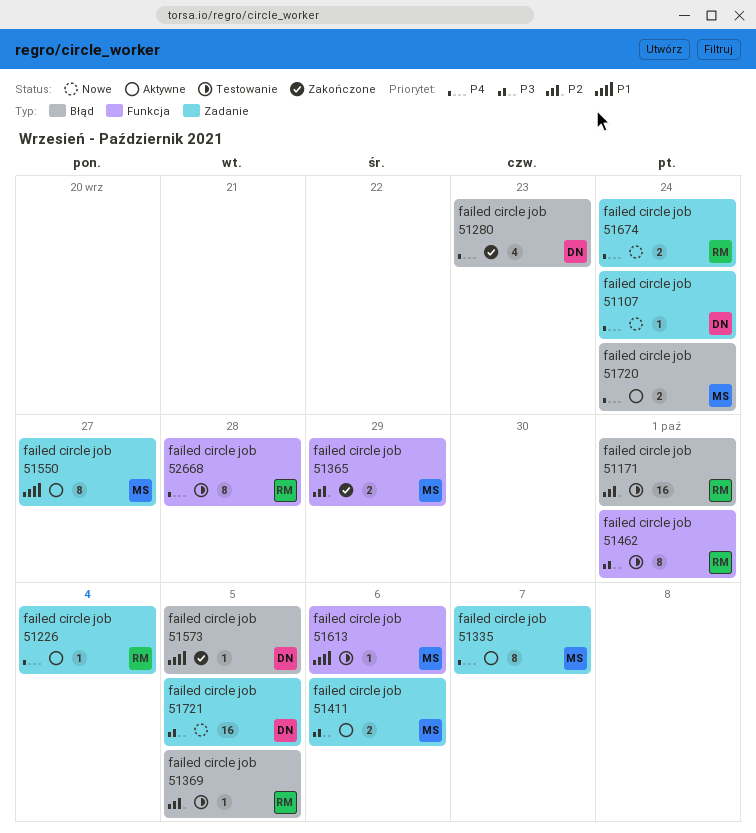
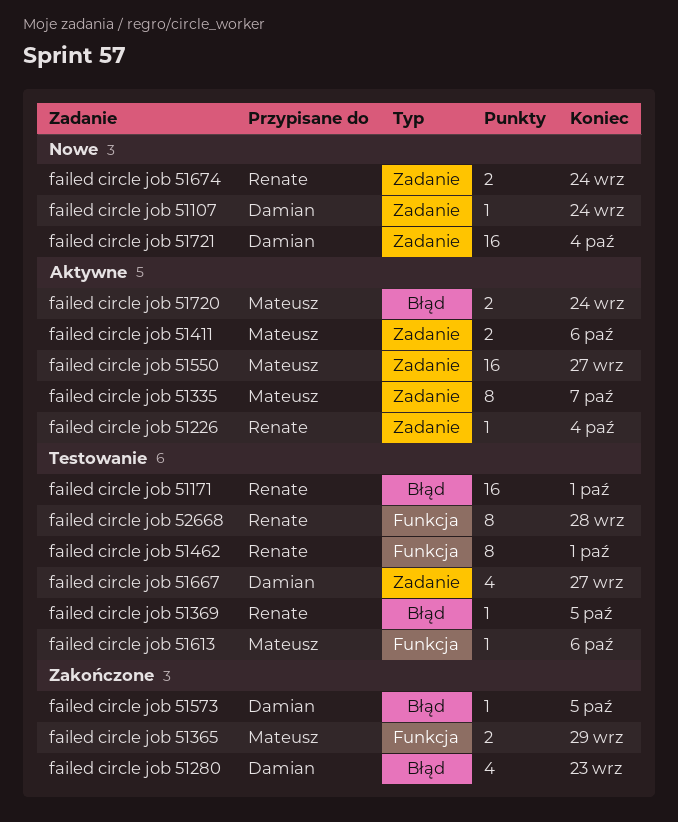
failed circle job 51550, estimate: 8 -> 16
failed circle job 51667: none -> present
failed circle job 51721, due: Oct 5 -> Oct 4

